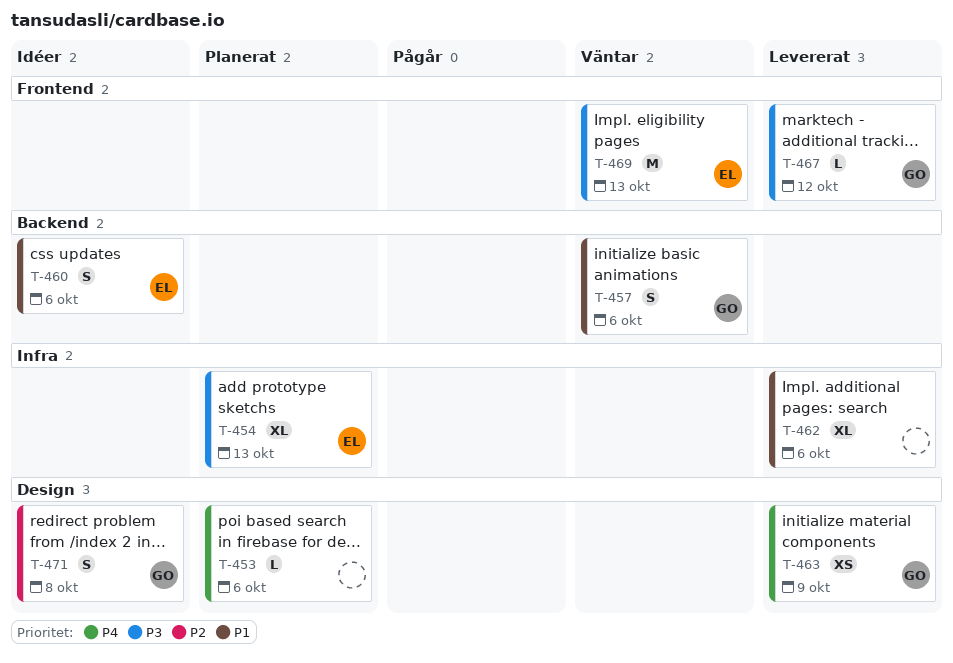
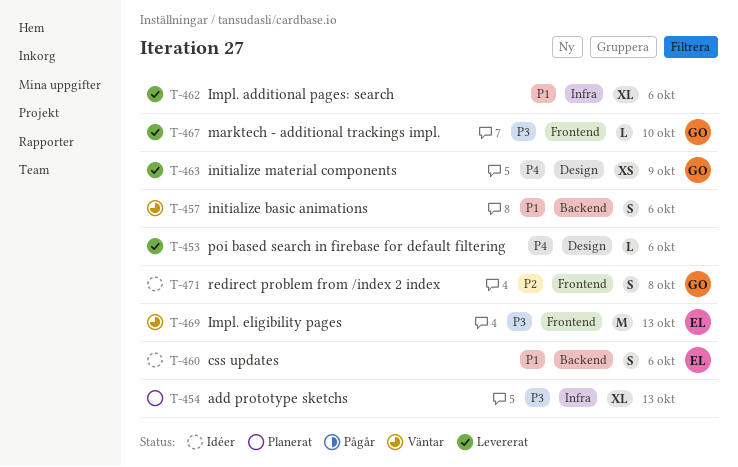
T-453, status: Planerat -> Levererat
T-454, owner: EL -> none
T-457, owner: GO -> none
T-467, due: Oct 12 -> Oct 10
T-471, label: Design -> Frontend

